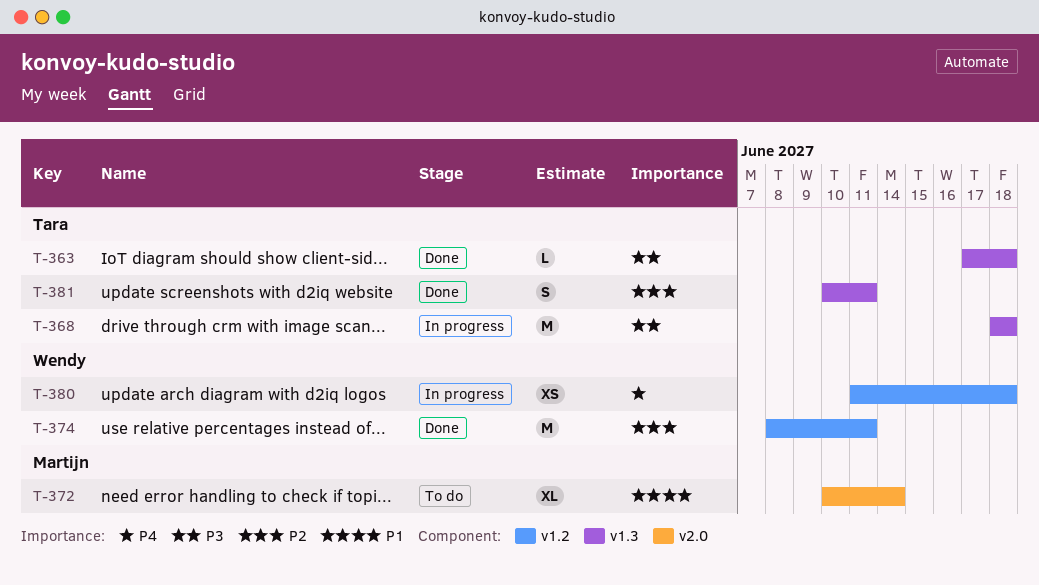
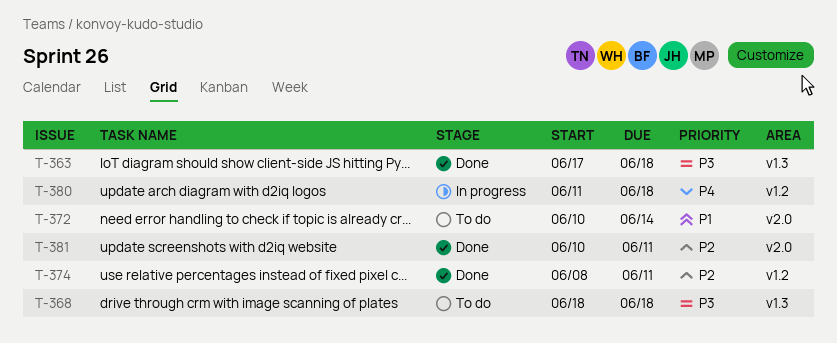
T-368, status: In progress -> To do
T-381, label: v1.3 -> v2.0

